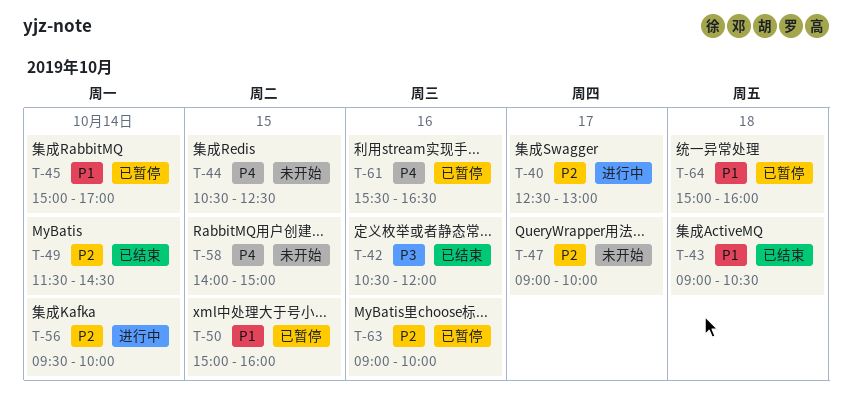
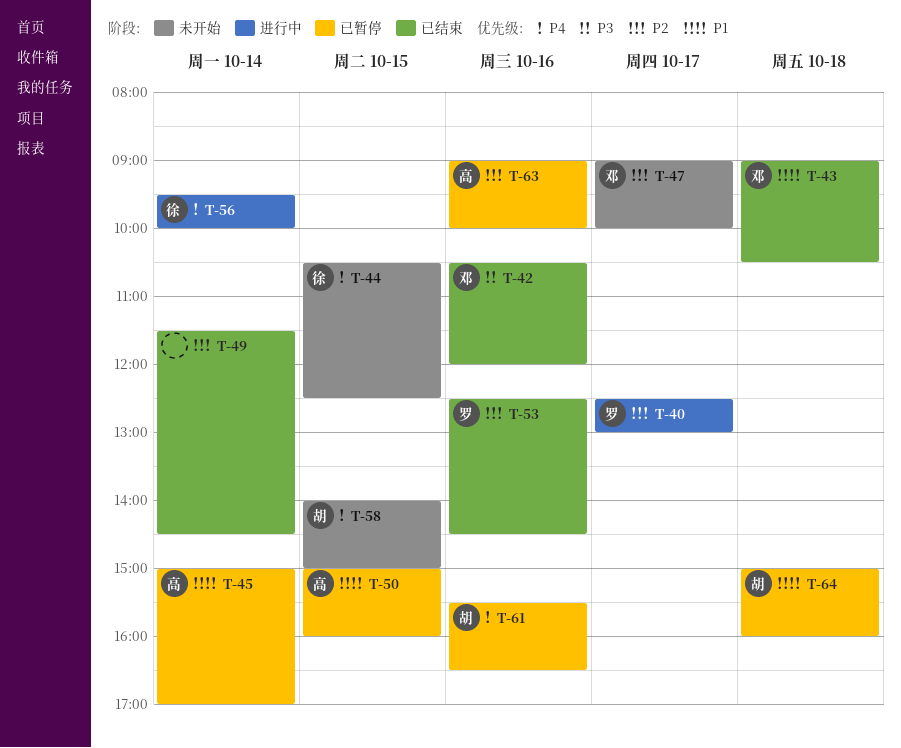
T-53: none -> present
T-56, priority: P2 -> P4

